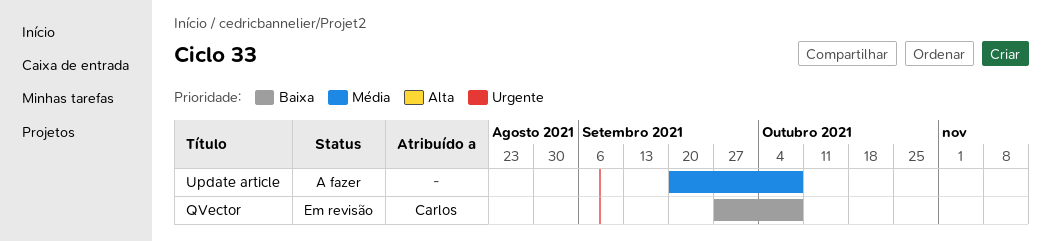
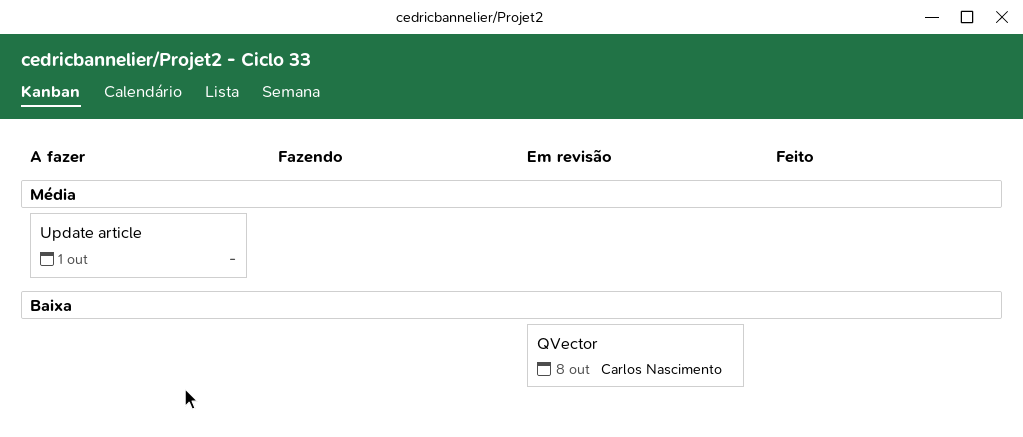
Update article, due: Oct 8 -> Oct 1

